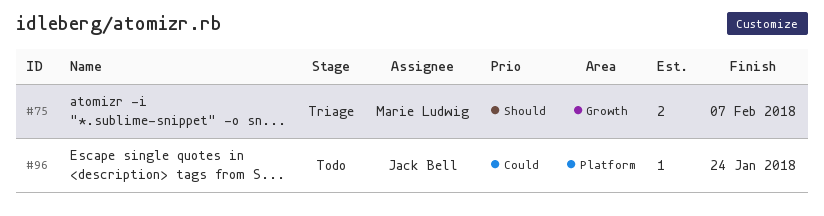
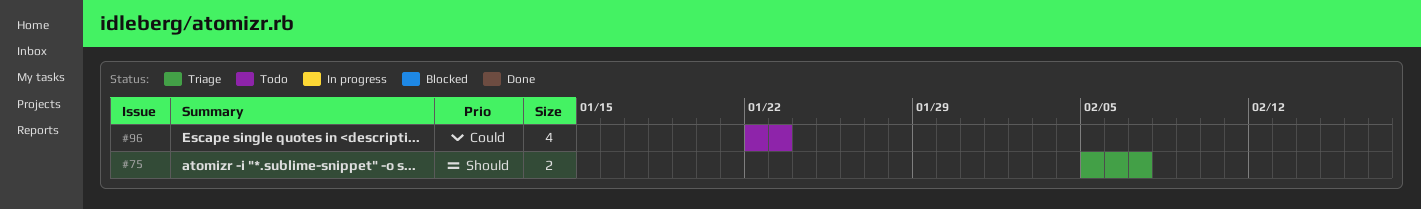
#96, estimate: 1 -> 4
#96, due: Jan 24 -> Jan 23

